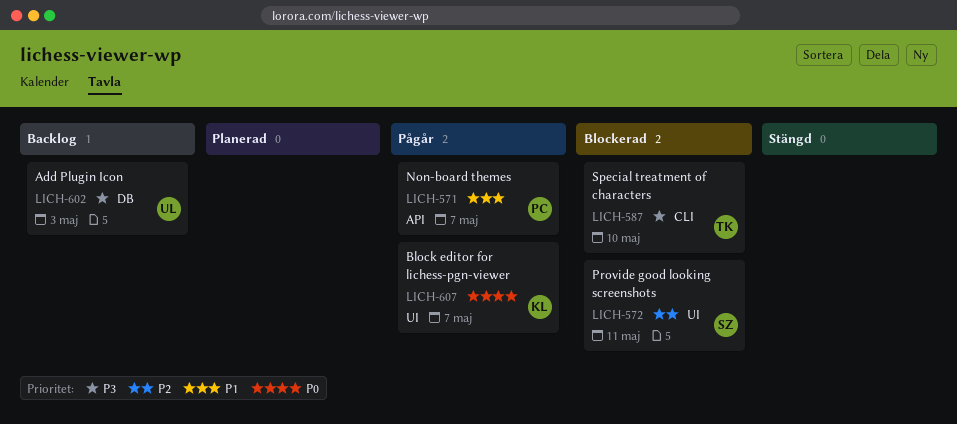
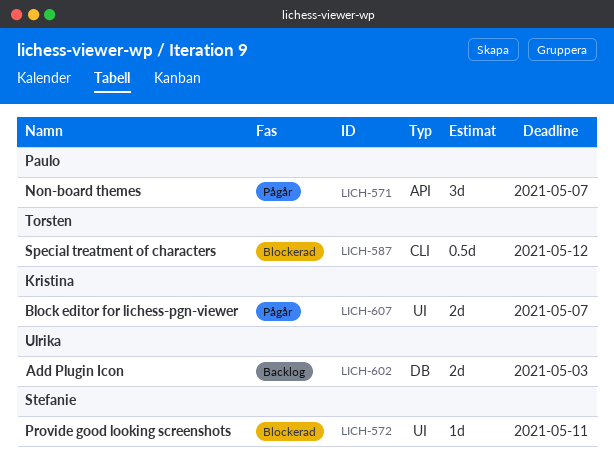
LICH-587, due: May 10 -> May 12

